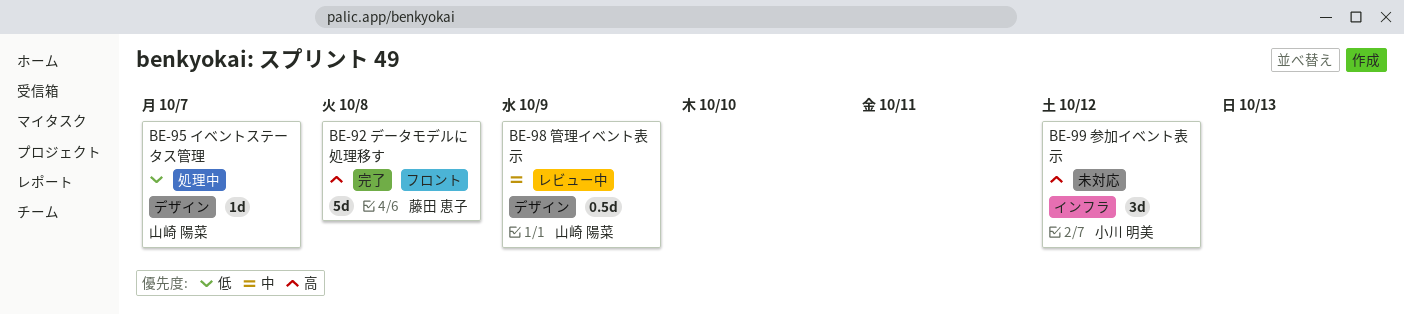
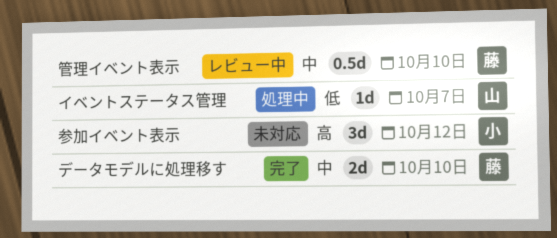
データモデルに処理移す, priority: 高 -> 中
データモデルに処理移す, estimate: 5d -> 2d
データモデルに処理移す, due: Oct 8 -> Oct 10
管理イベント表示, owner: 山崎 陽菜 -> 藤田 恵子
管理イベント表示, due: Oct 9 -> Oct 10

